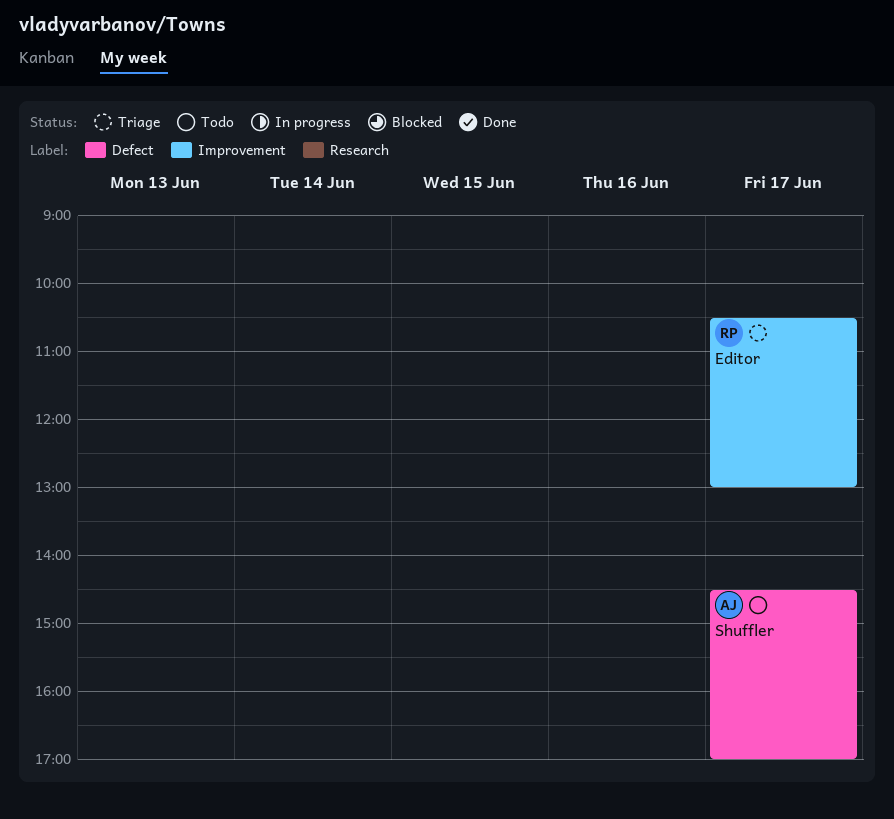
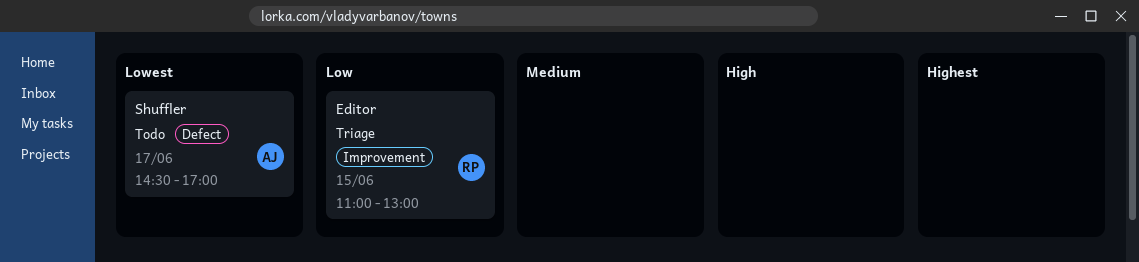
Editor, day: Jun 17 -> Jun 15
Editor, begins: 10:30 -> 11:00

